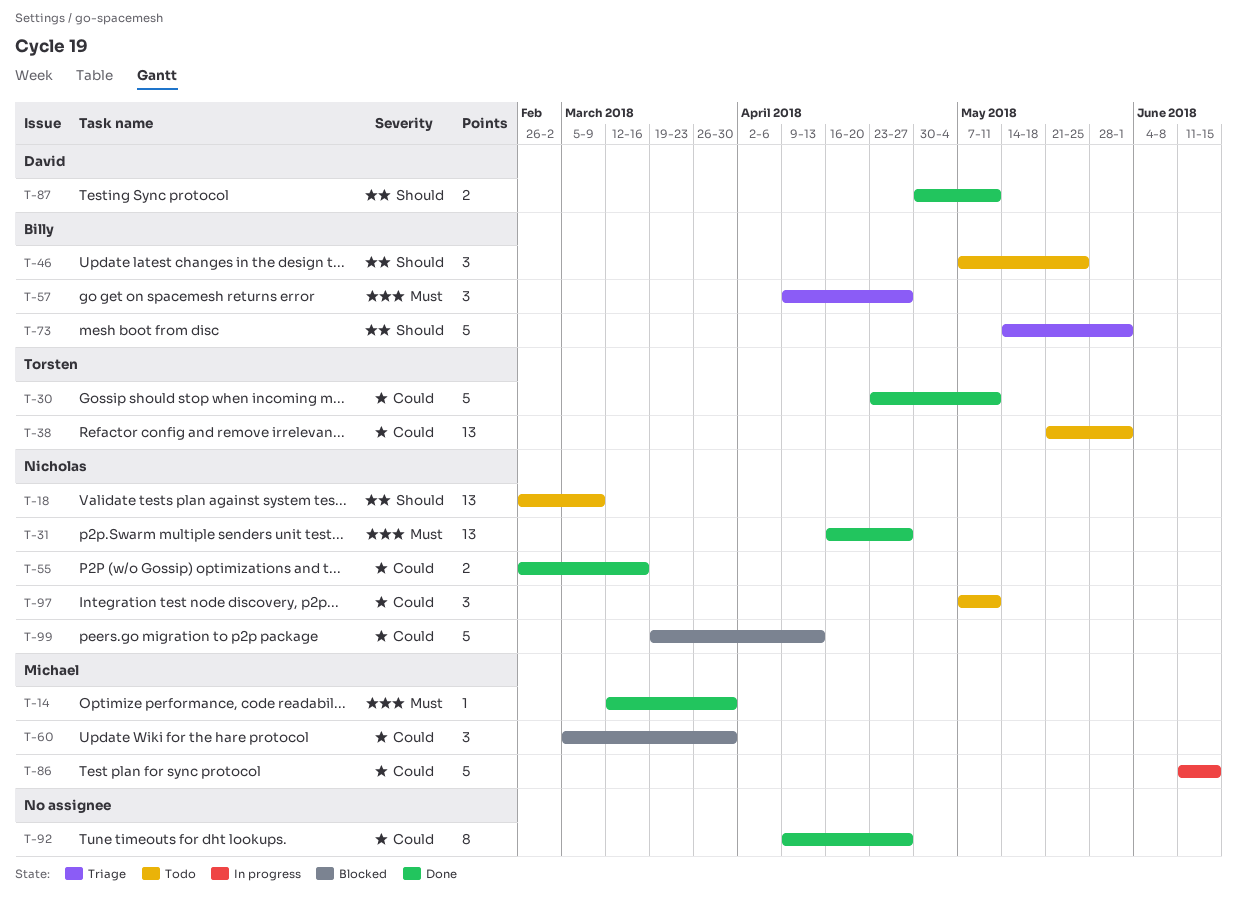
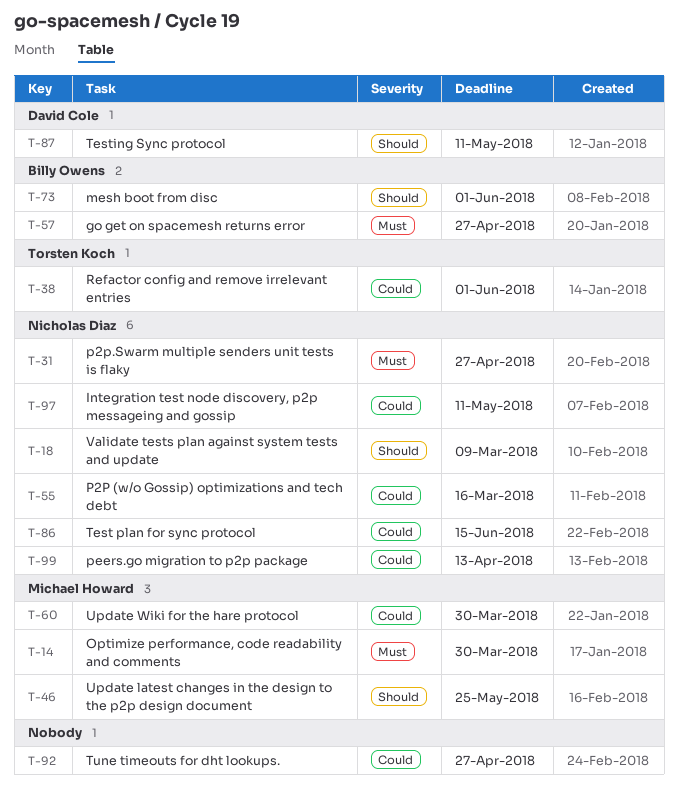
T-30: present -> none
T-46, owner: Billy Owens -> Michael Howard
T-86, owner: Michael Howard -> Nicholas Diaz

